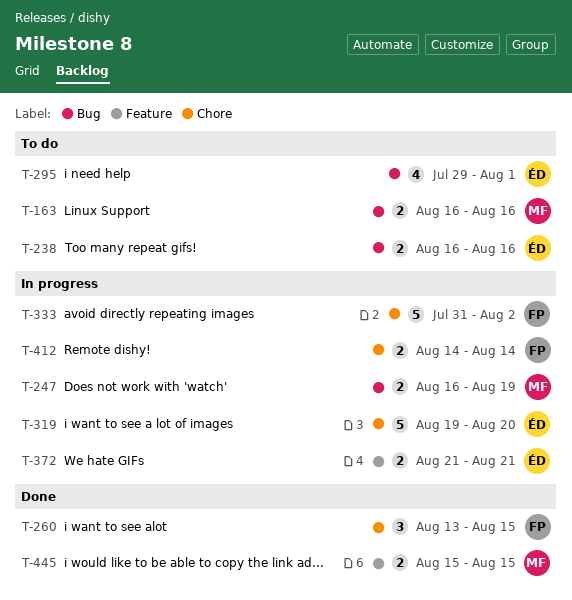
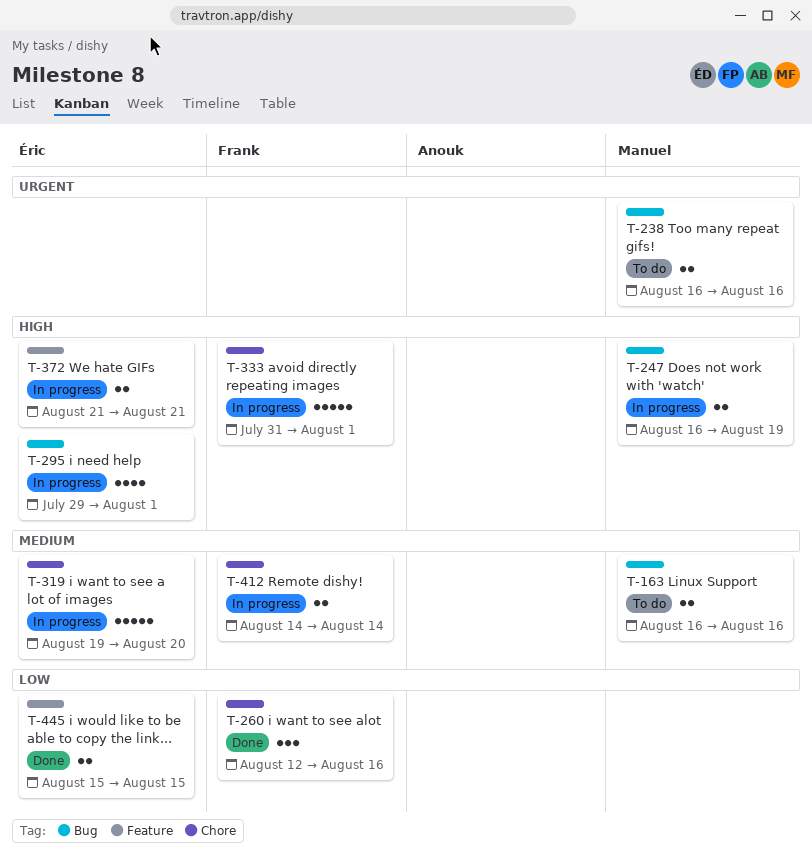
T-238, owner: Éric -> Manuel
T-260, start: Aug 13 -> Aug 12
T-260, due: Aug 15 -> Aug 16
T-295, status: To do -> In progress
T-333, due: Aug 2 -> Aug 1
T-445, owner: Manuel -> Éric

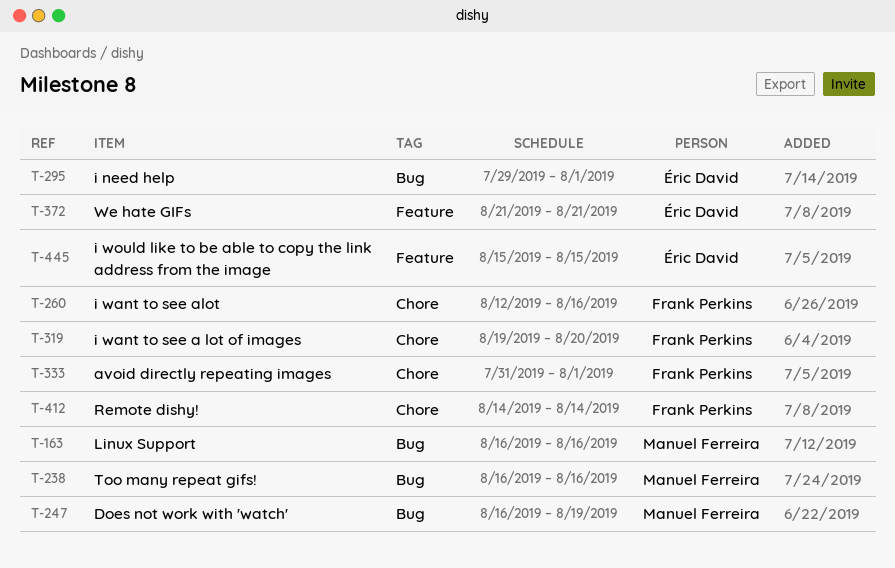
T-319, owner: Éric David -> Frank Perkins

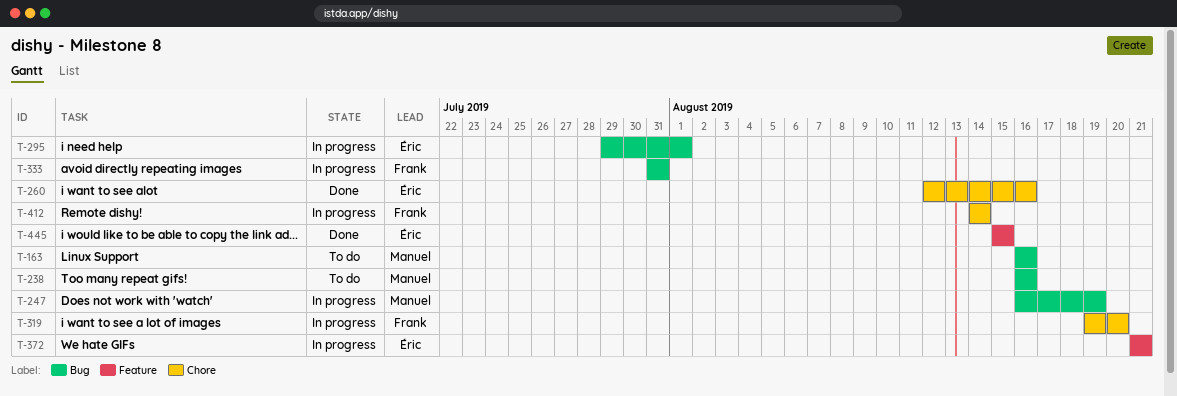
T-260, owner: Frank Perkins -> Éric David
T-333, label: Chore -> Bug
T-333, due: Aug 1 -> Jul 31

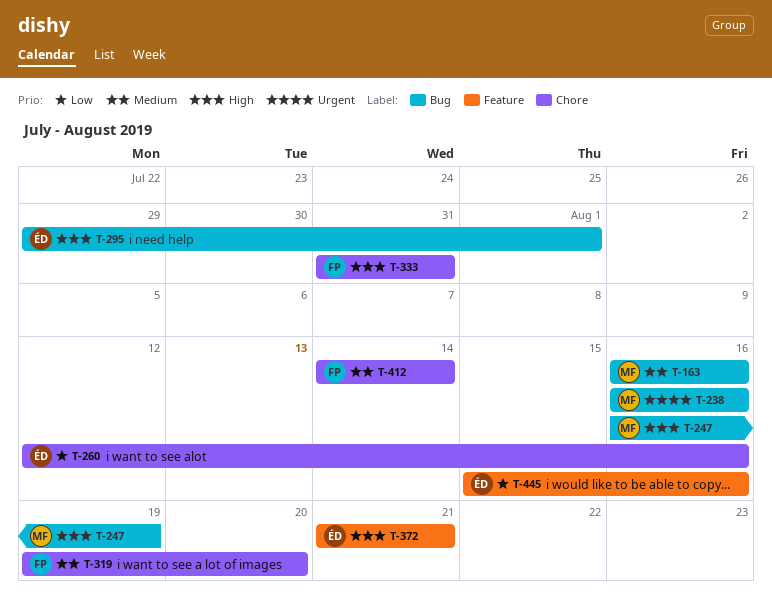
T-333, label: Bug -> Chore
T-445, due: Aug 15 -> Aug 16

